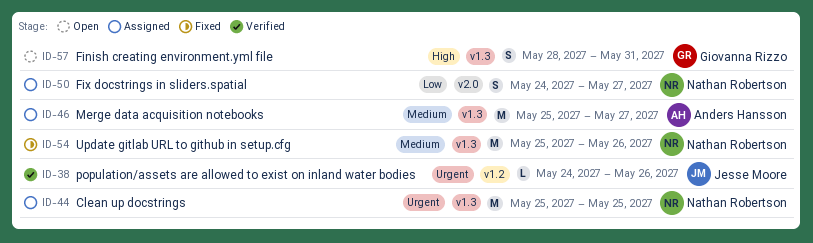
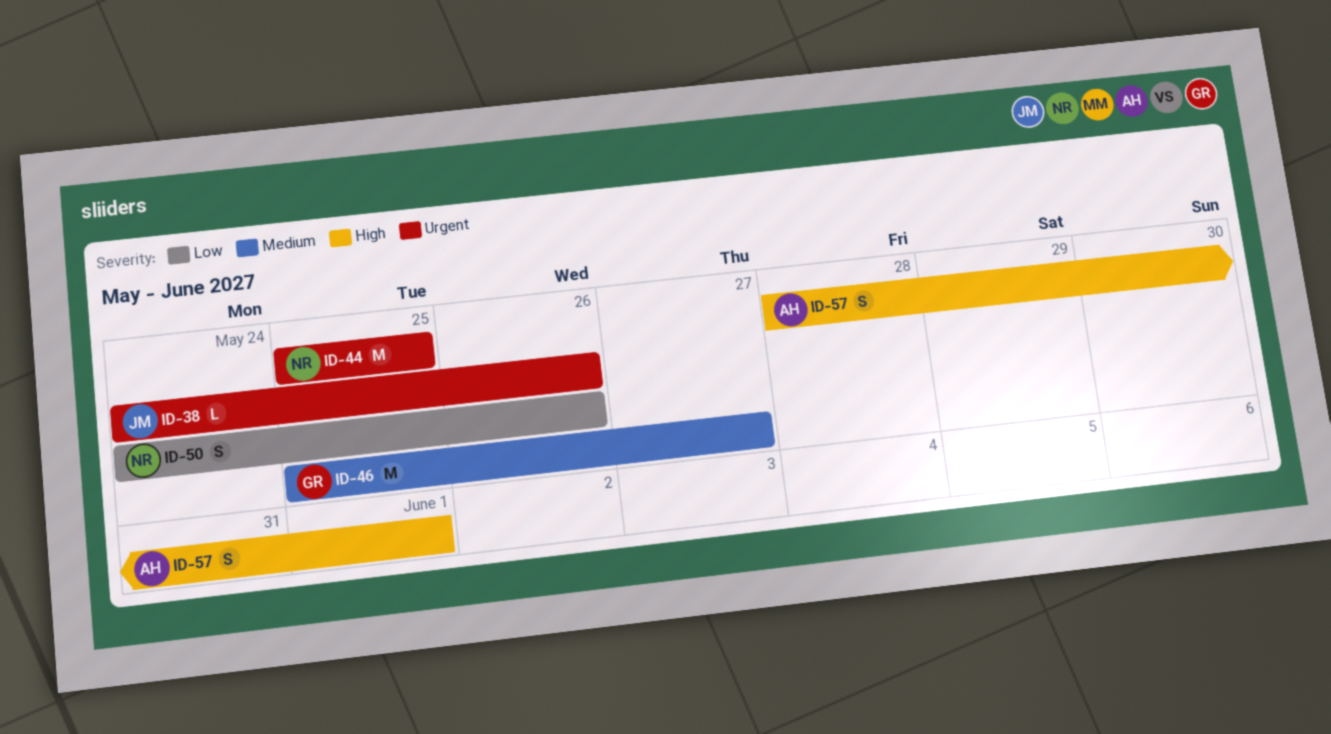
ID-46, owner: Anders Hansson -> Giovanna Rizzo
ID-50, due: May 27 -> May 26
ID-54: present -> none
ID-57, owner: Giovanna Rizzo -> Anders Hansson
ID-57, due: May 31 -> Jun 1

